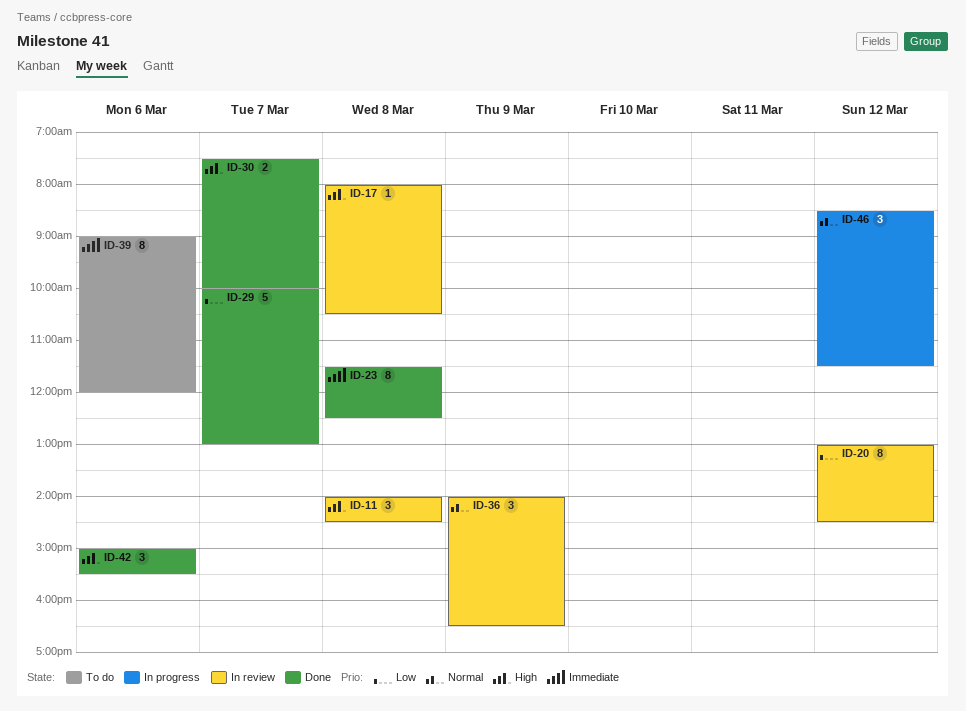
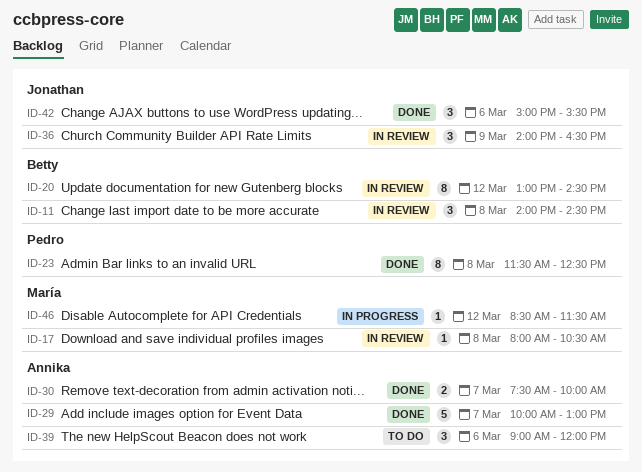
ID-39, estimate: 8 -> 3
ID-46, estimate: 3 -> 1

